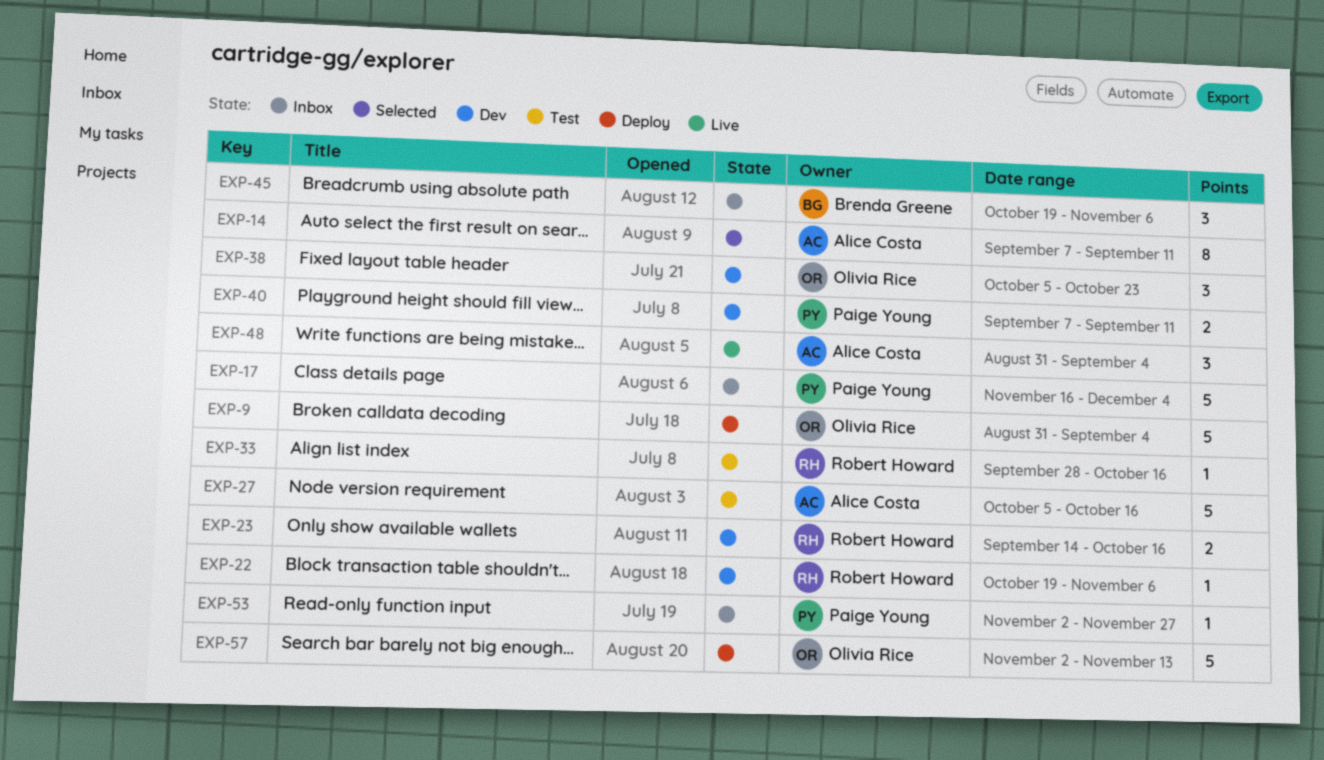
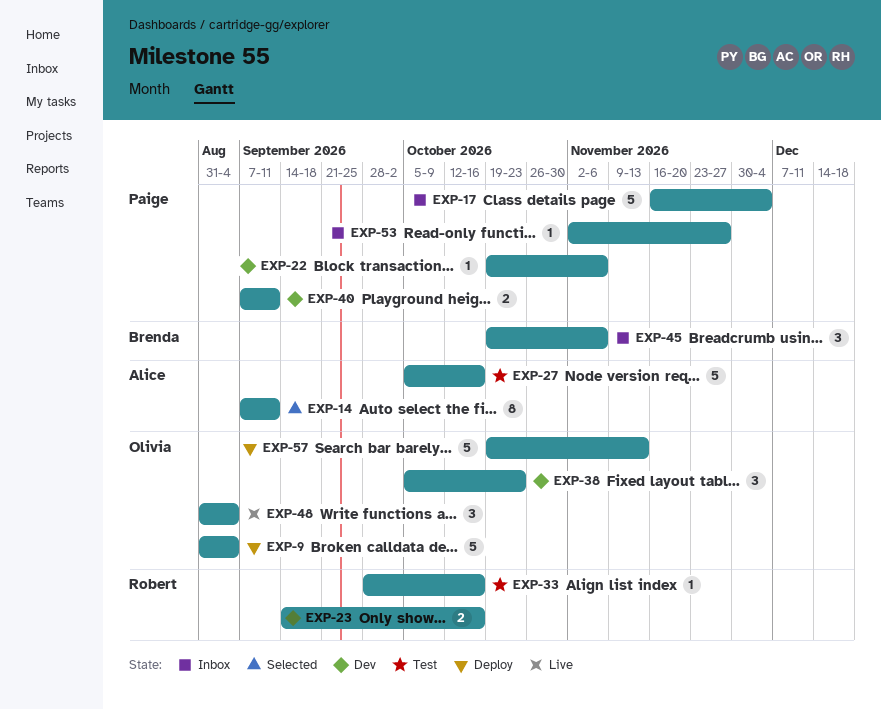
EXP-22, owner: Robert Howard -> Paige Young
EXP-48, owner: Alice Costa -> Olivia Rice
EXP-57, start: Nov 2 -> Oct 19

